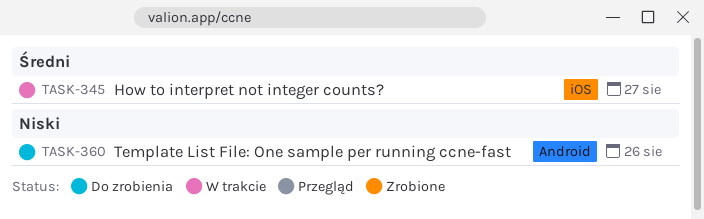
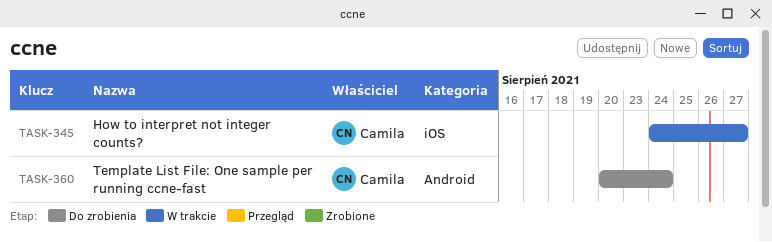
TASK-360, due: Aug 26 -> Aug 24

